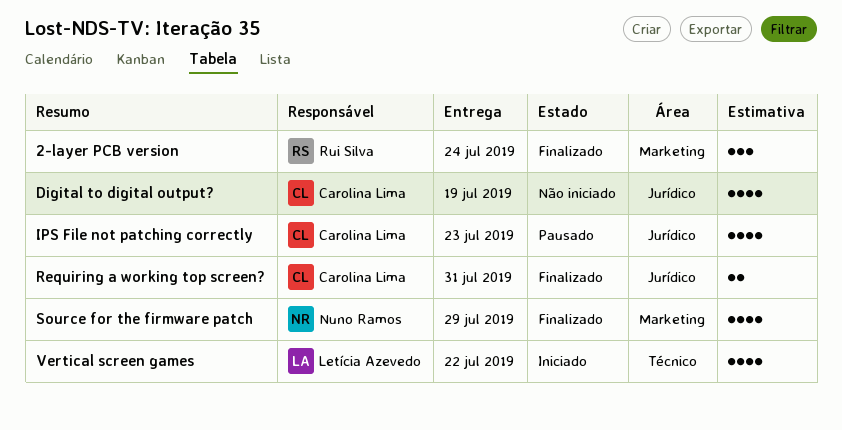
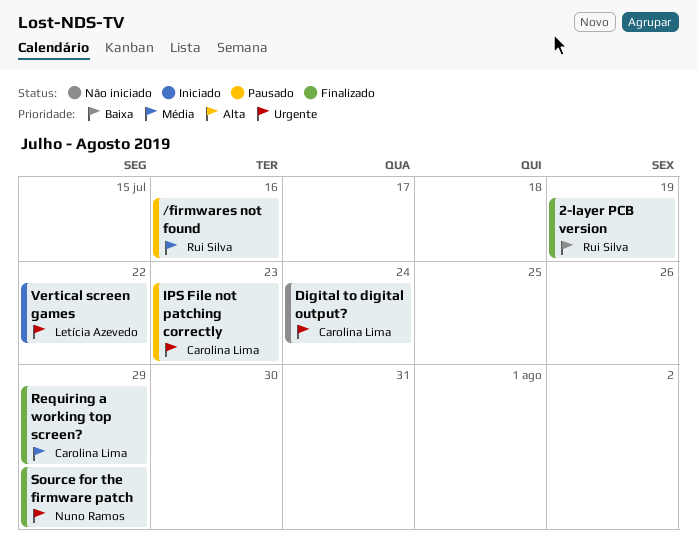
/firmwares not found: none -> present
2-layer PCB version, due: Jul 24 -> Jul 19
Digital to digital output?, due: Jul 19 -> Jul 24
Requiring a working top screen?, due: Jul 31 -> Jul 29

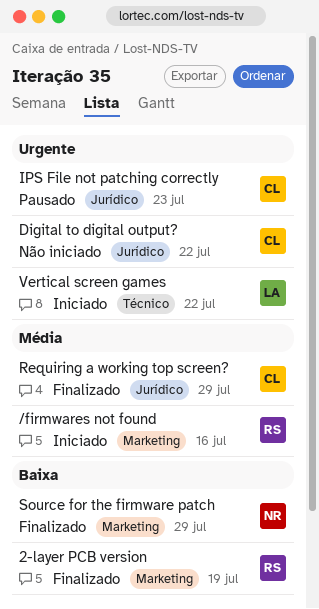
/firmwares not found, status: Pausado -> Iniciado
Digital to digital output?, due: Jul 24 -> Jul 22
Source for the firmware patch, priority: Urgente -> Baixa

